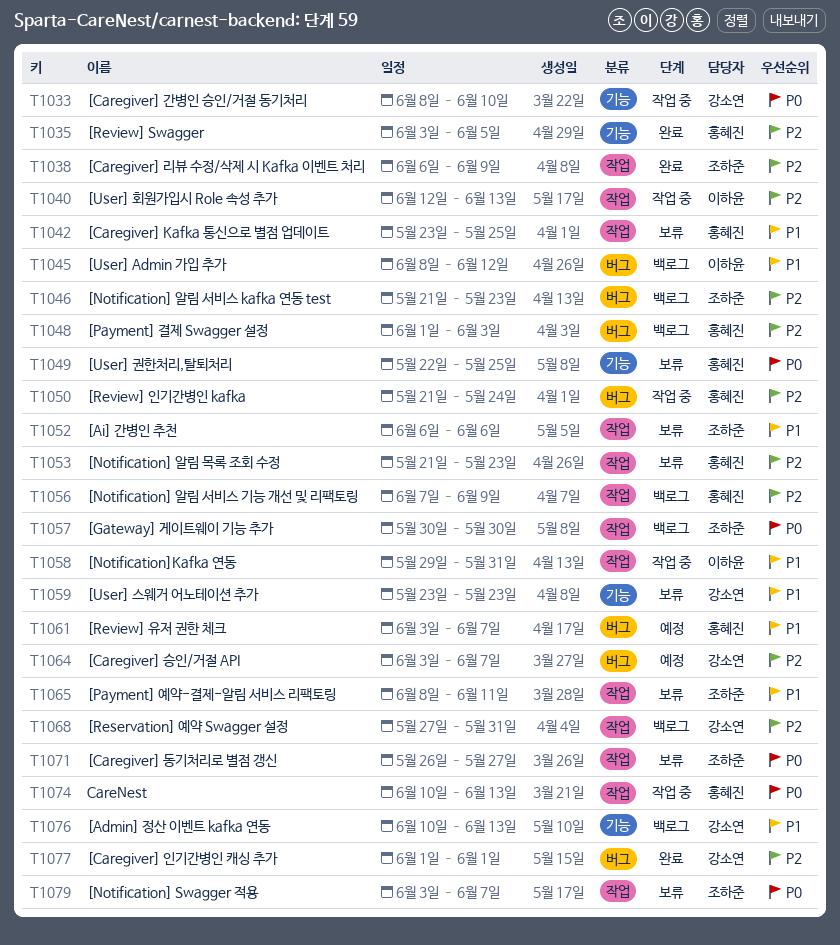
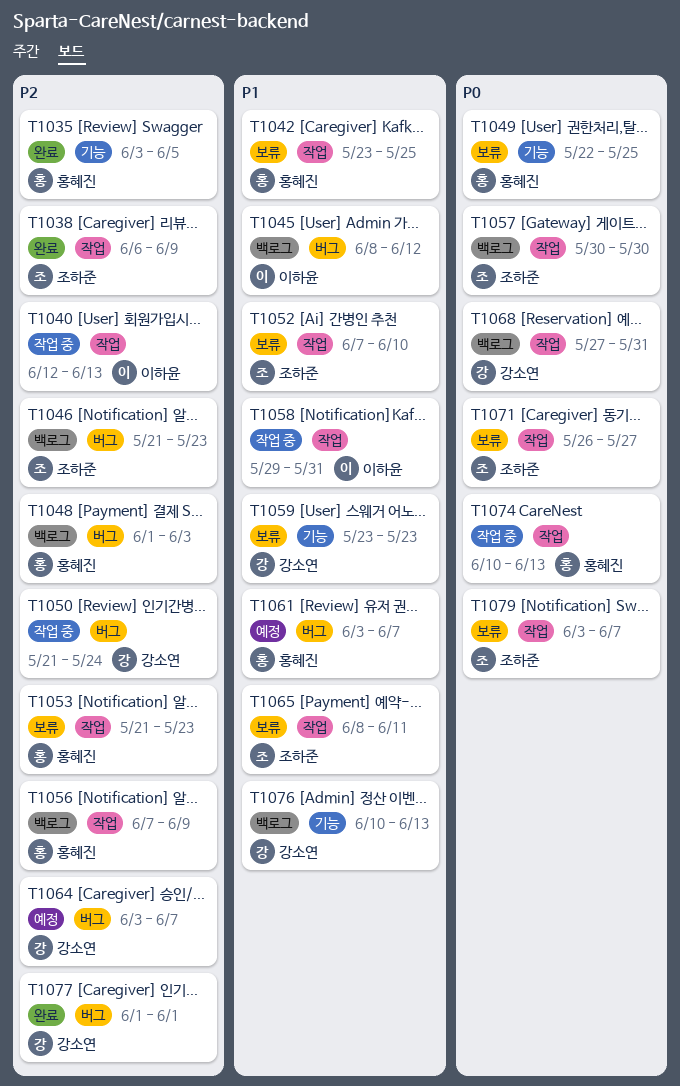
T1033: present -> none
T1050, owner: 홍혜진 -> 강소연
T1052, start: Jun 6 -> Jun 7
T1052, due: Jun 6 -> Jun 10
T1068, priority: P2 -> P0

